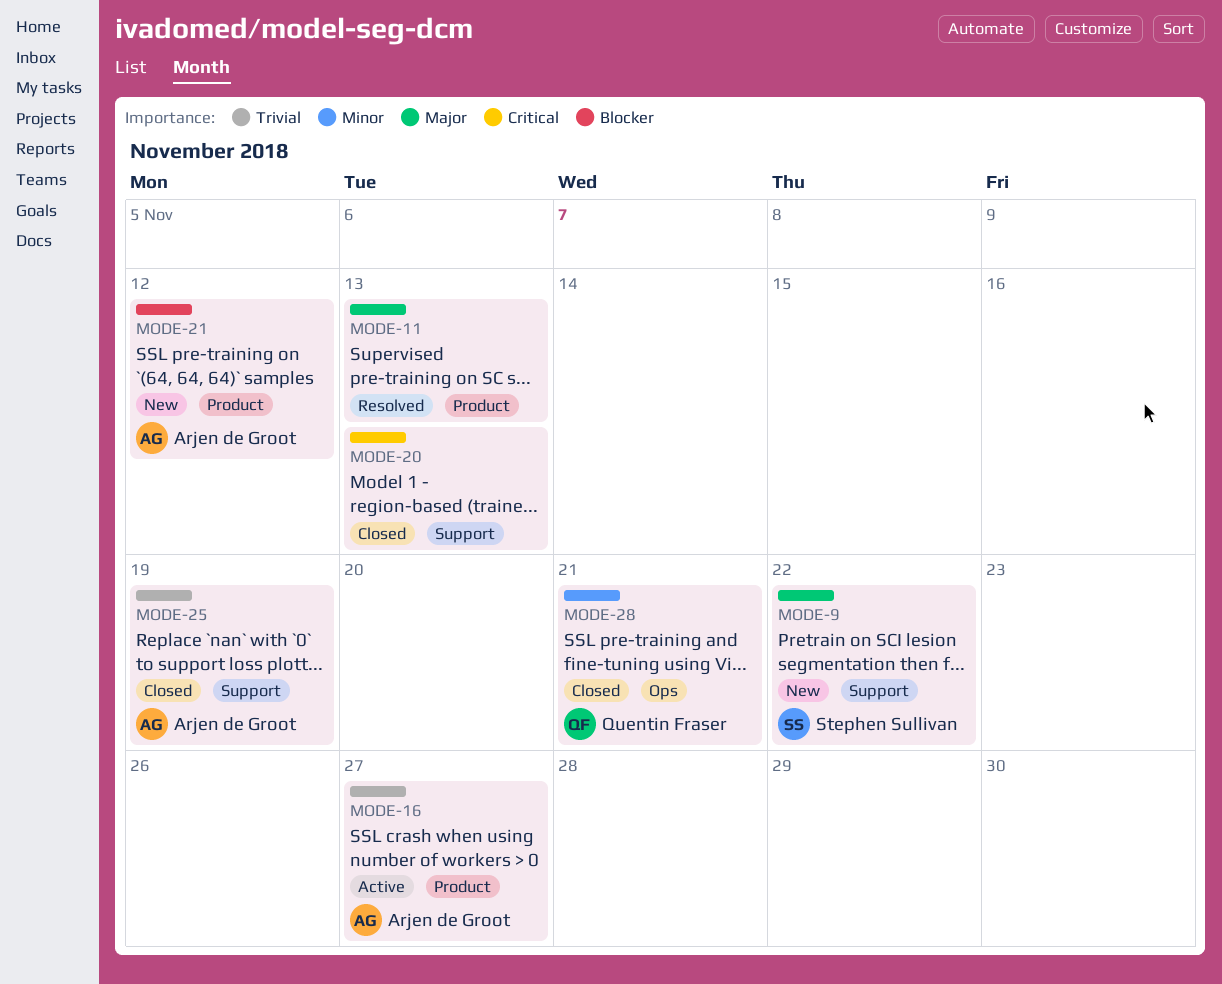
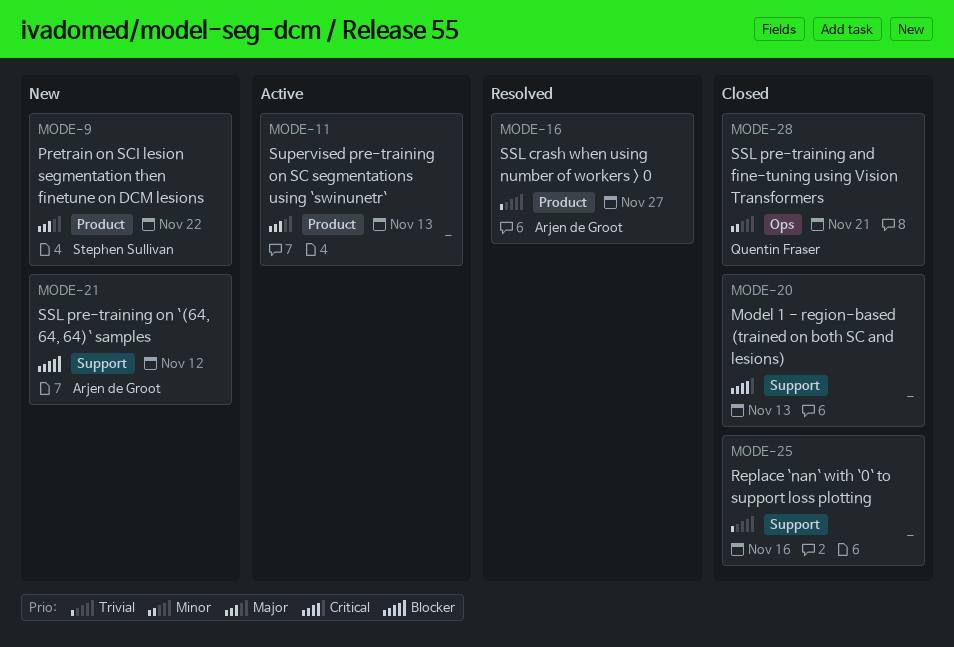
MODE-9, label: Support -> Product
MODE-11, status: Resolved -> Active
MODE-16, status: Active -> Resolved
MODE-21, label: Product -> Support
MODE-25, owner: Arjen de Groot -> none
MODE-25, due: Nov 19 -> Nov 16

